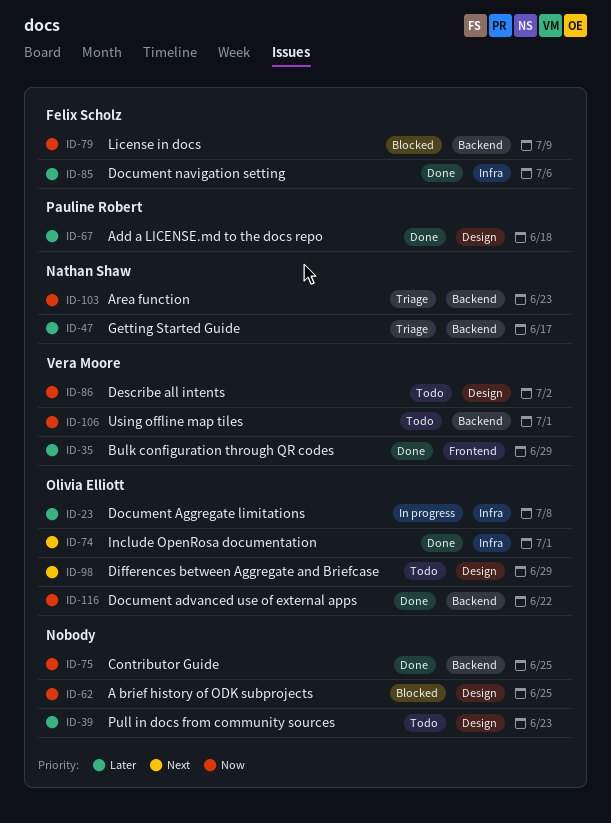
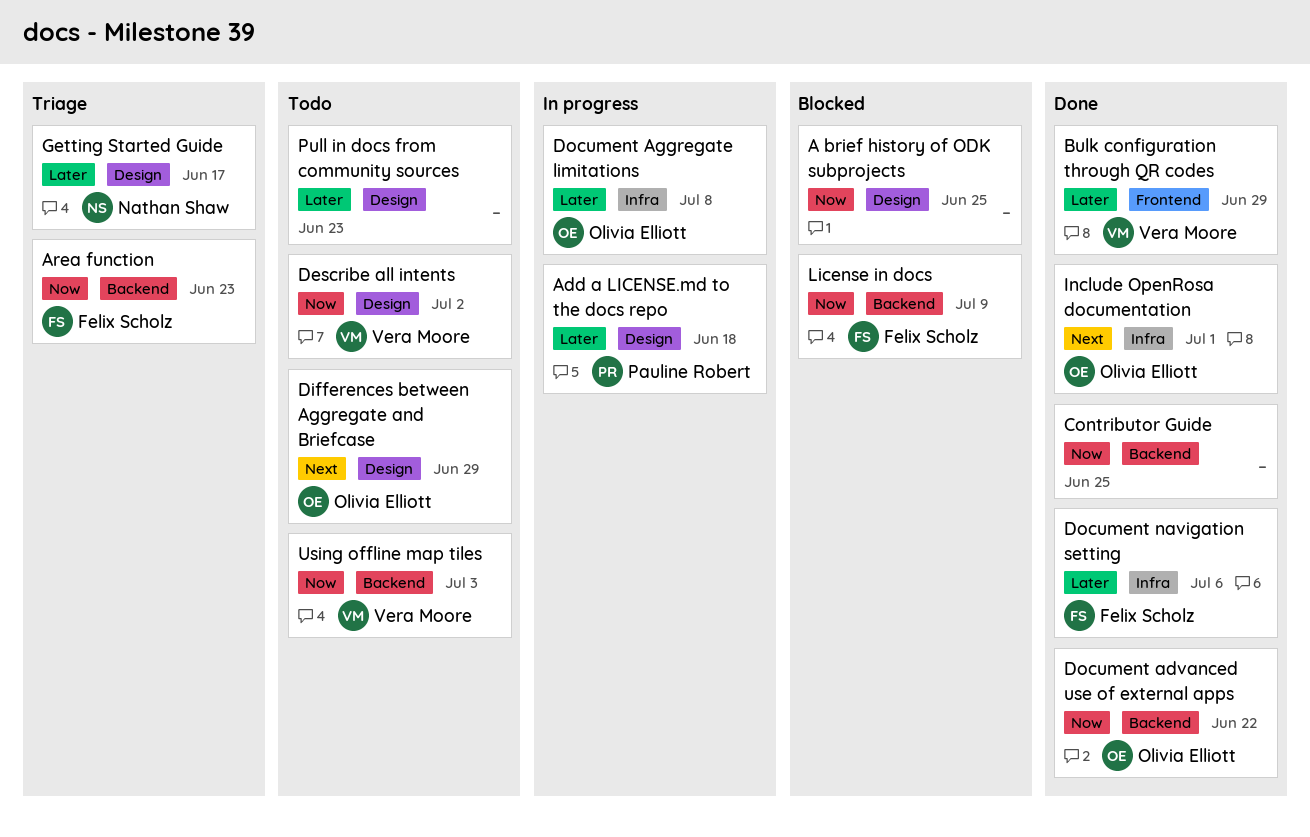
Add a LICENSE.md to the docs repo, status: Done -> In progress
Area function, owner: Nathan Shaw -> Felix Scholz
Getting Started Guide, label: Backend -> Design
Using offline map tiles, due: Jul 1 -> Jul 3

